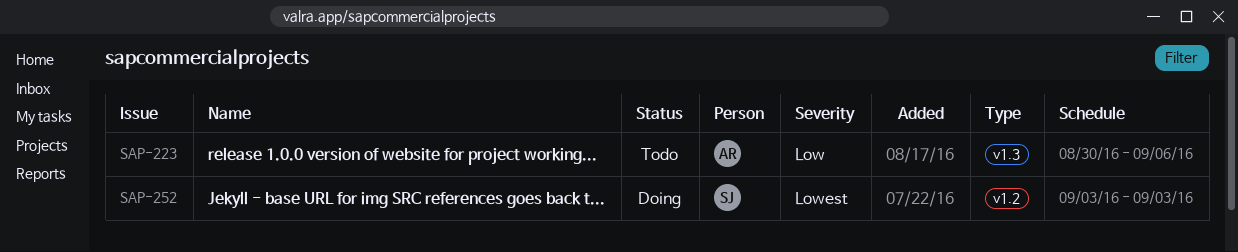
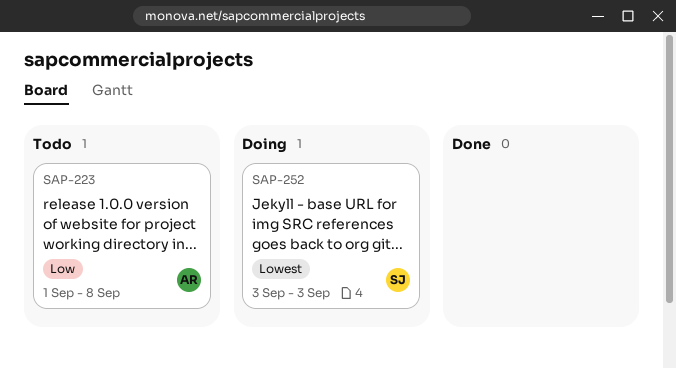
SAP-223, start: Aug 30 -> Sep 1
SAP-223, due: Sep 6 -> Sep 8

